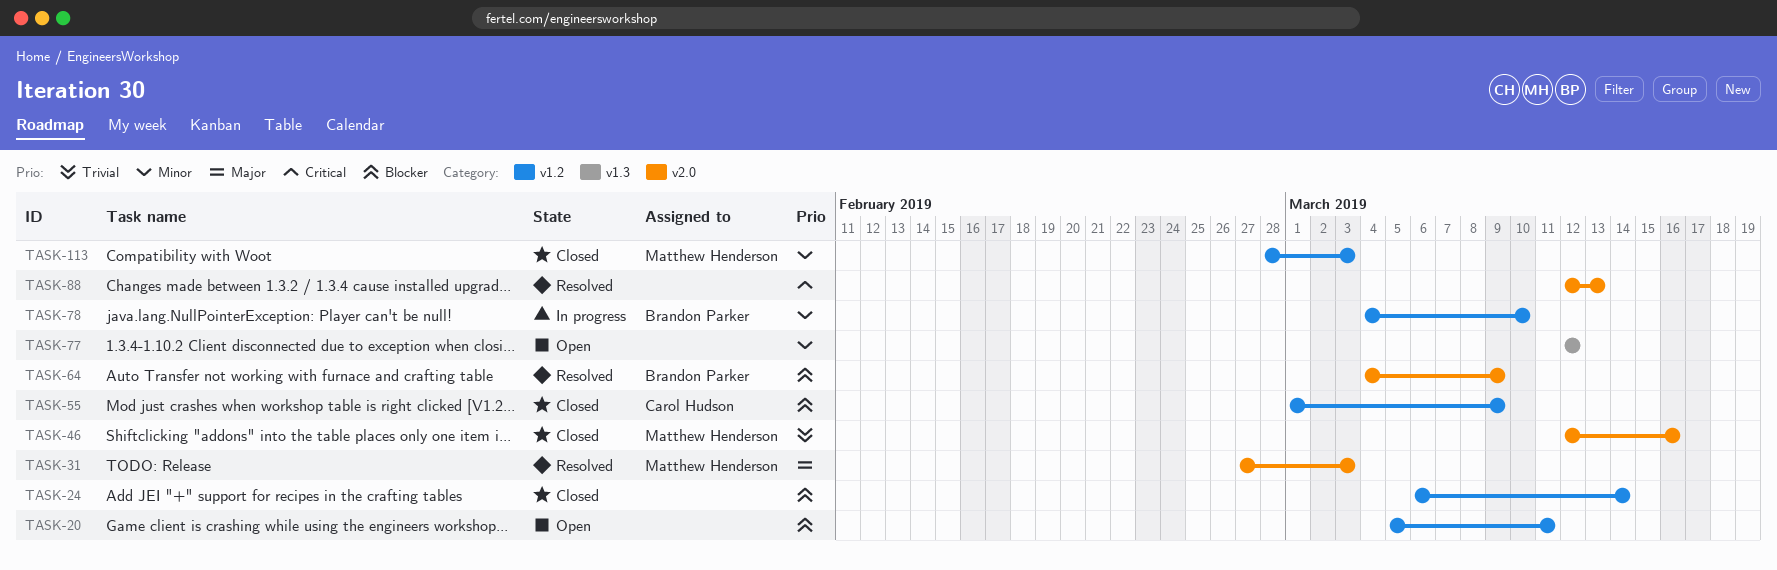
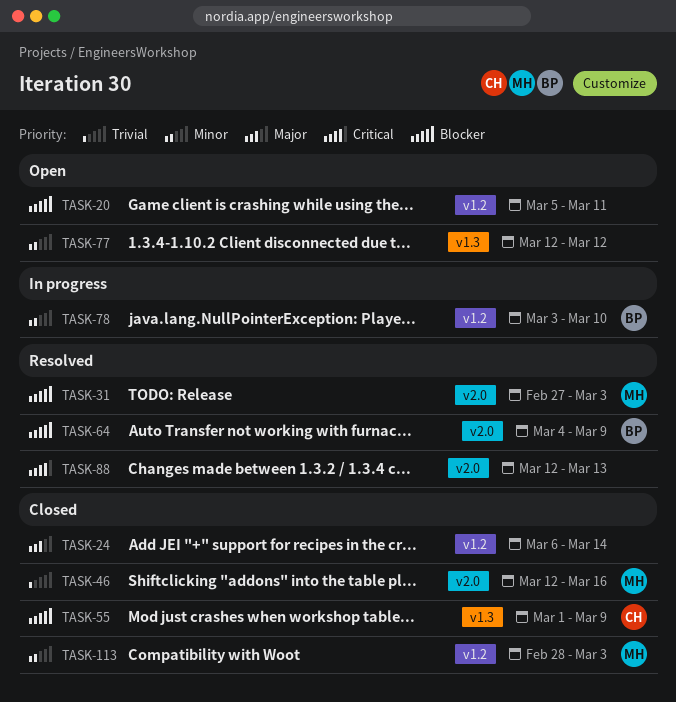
TASK-24, priority: Blocker -> Major
TASK-31, priority: Major -> Blocker
TASK-55, label: v1.2 -> v1.3
TASK-78, start: Mar 4 -> Mar 3

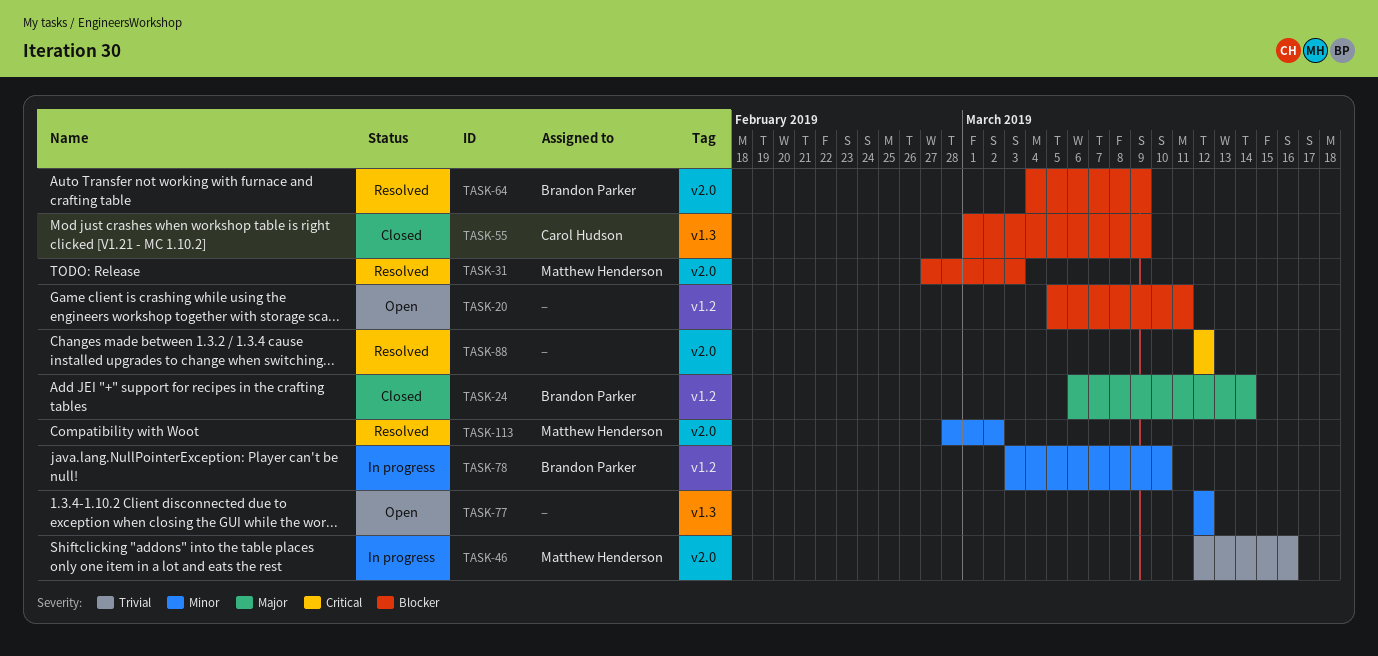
TASK-24, owner: none -> Brandon Parker
TASK-46, status: Closed -> In progress
TASK-88, due: Mar 13 -> Mar 12
TASK-113, status: Closed -> Resolved
TASK-113, label: v1.2 -> v2.0
TASK-113, due: Mar 3 -> Mar 2

